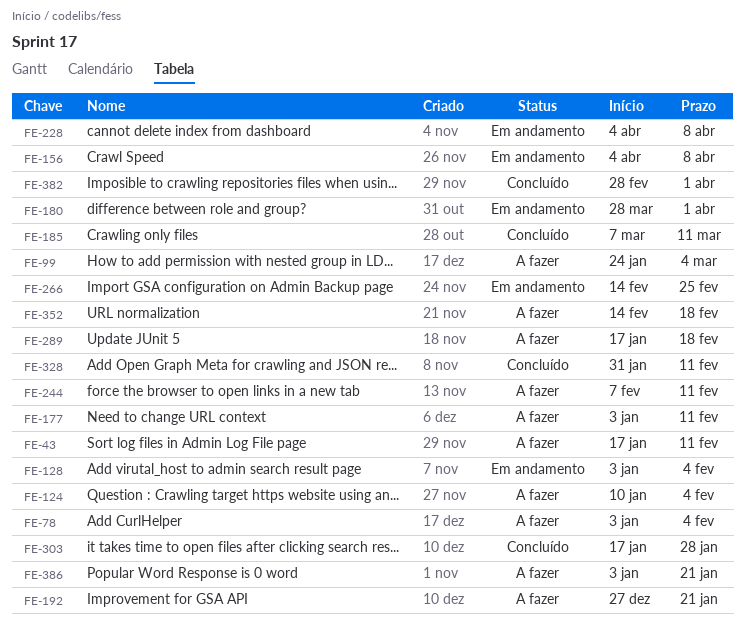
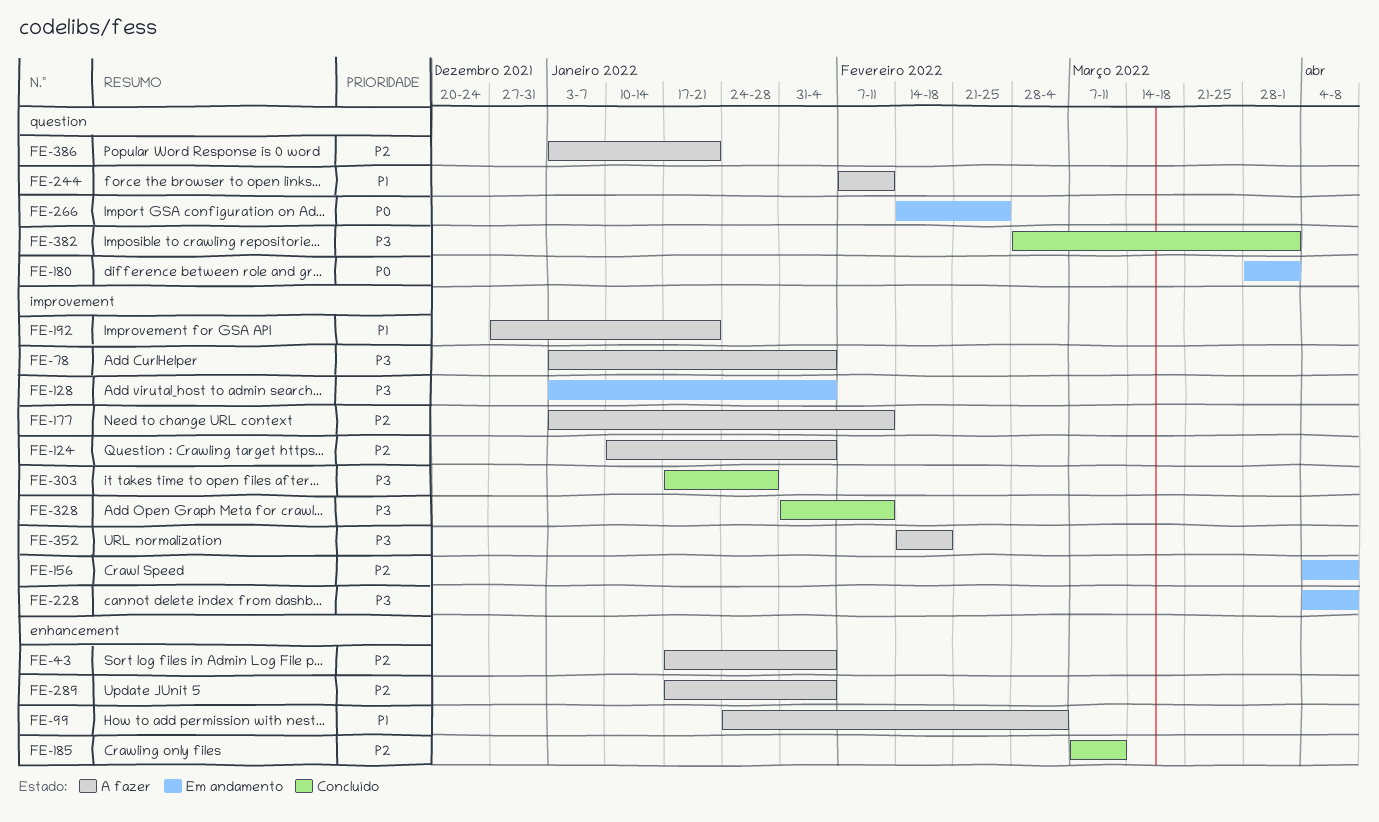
FE-43, due: Feb 11 -> Feb 4
FE-289, due: Feb 18 -> Feb 4

